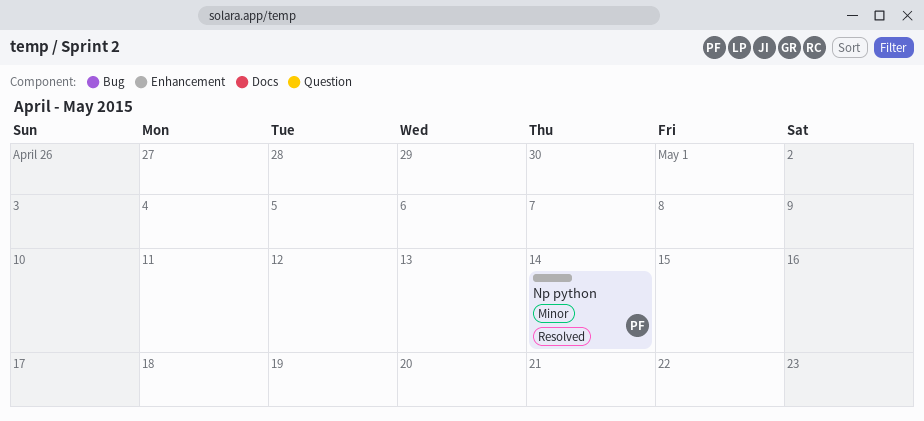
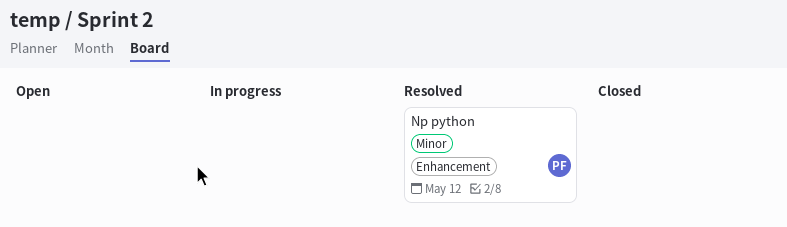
Np python, due: May 14 -> May 12

